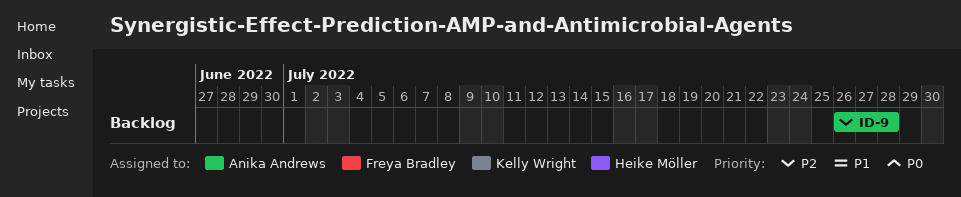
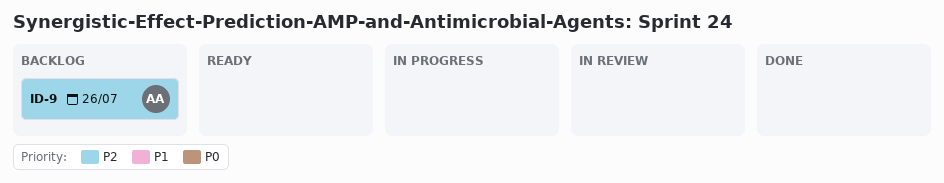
ID-9, due: Jul 28 -> Jul 26

